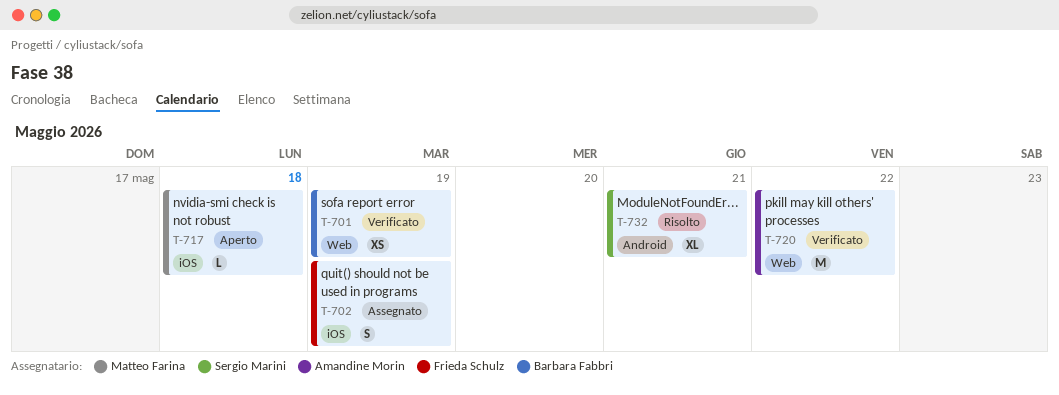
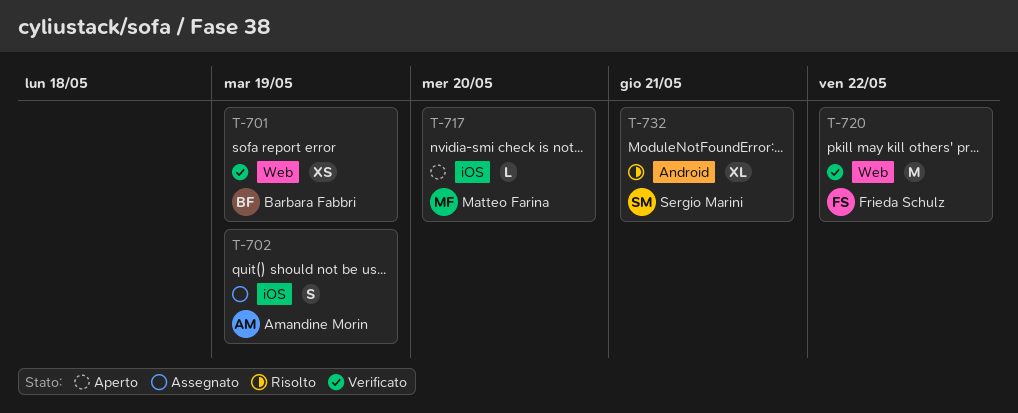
T-702, owner: Frieda Schulz -> Amandine Morin
T-717, due: May 18 -> May 20
T-720, owner: Amandine Morin -> Frieda Schulz

